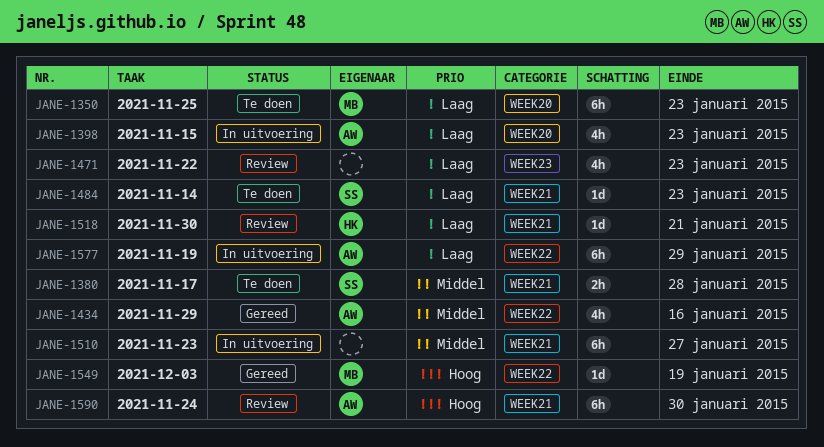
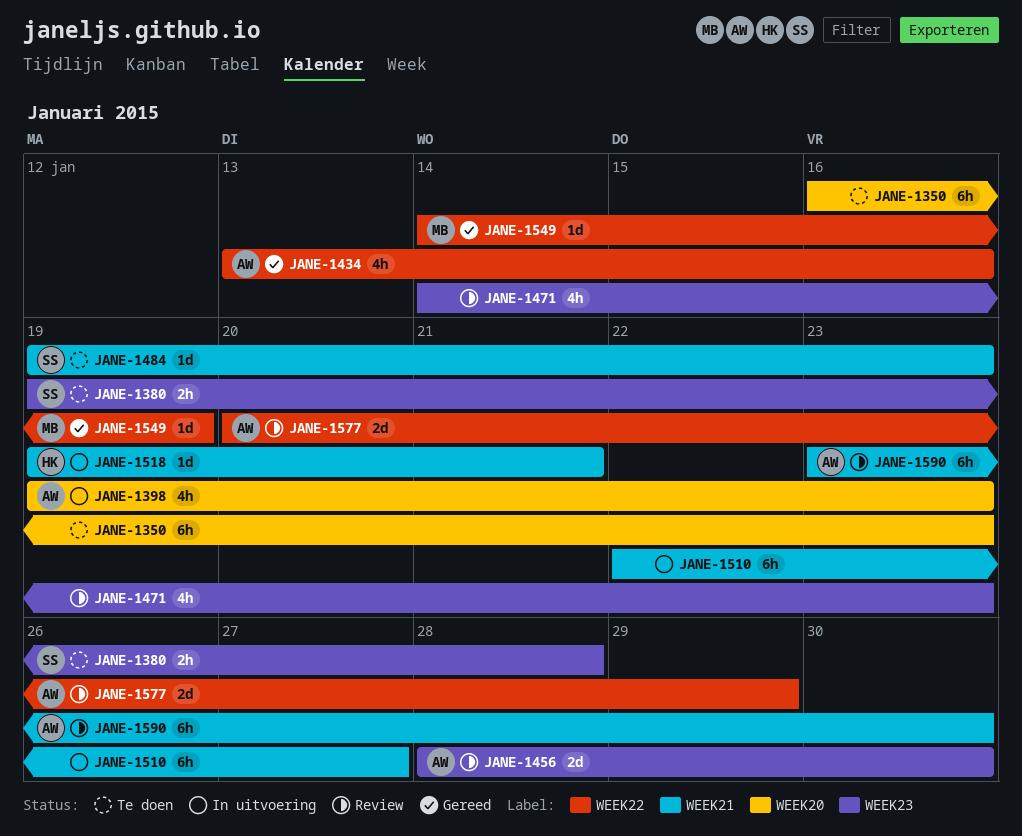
JANE-1350, owner: MB -> none
JANE-1380, label: WEEK21 -> WEEK23
JANE-1456: none -> present
JANE-1518, status: Review -> In uitvoering
JANE-1577, status: In uitvoering -> Review
JANE-1577, estimate: 6h -> 2d

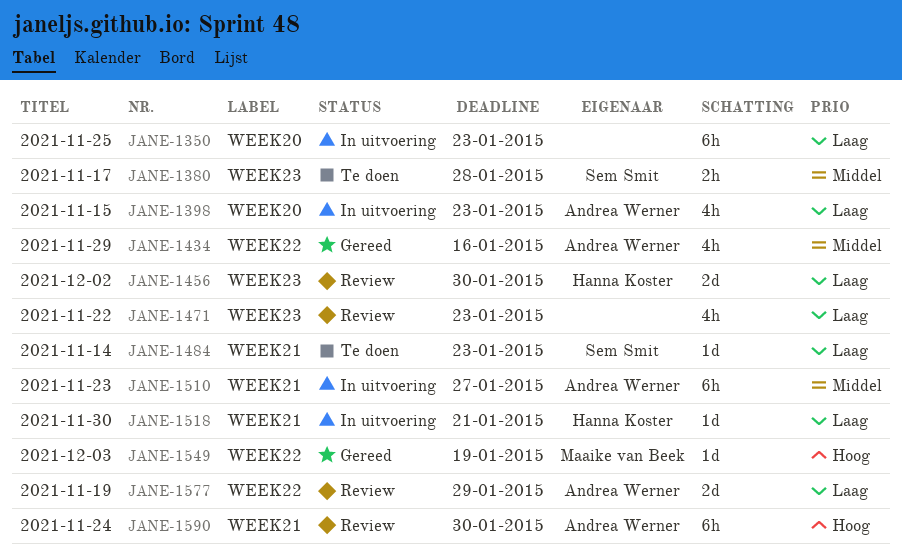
JANE-1350, status: Te doen -> In uitvoering
JANE-1456, owner: Andrea Werner -> Hanna Koster
JANE-1510, owner: none -> Andrea Werner

